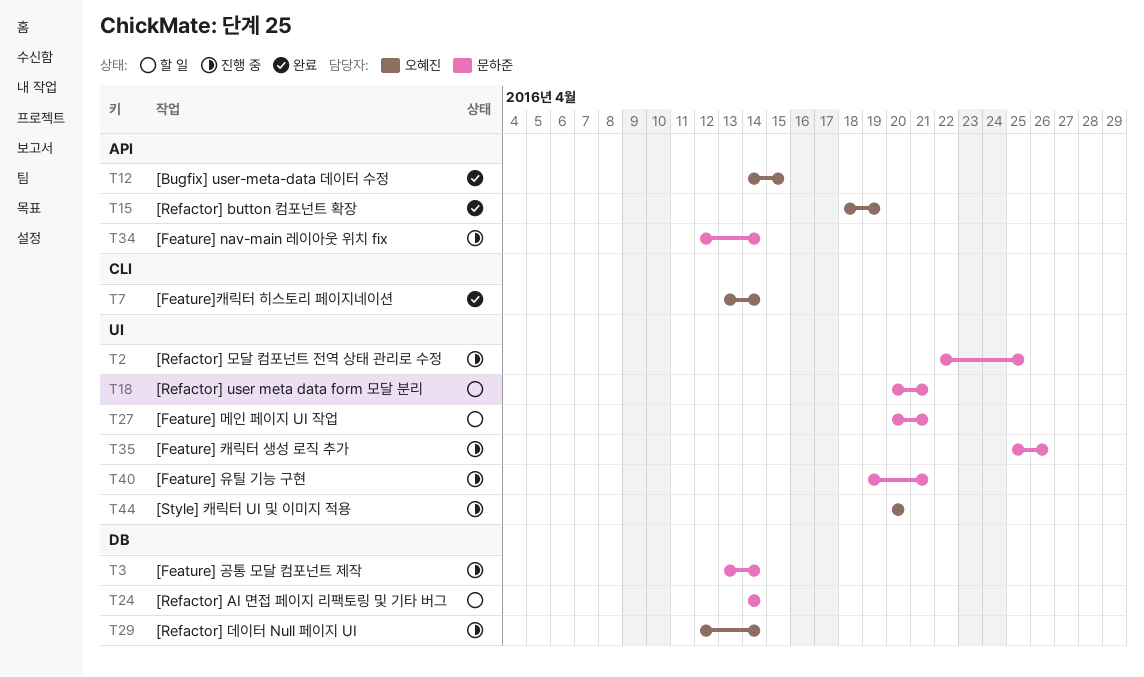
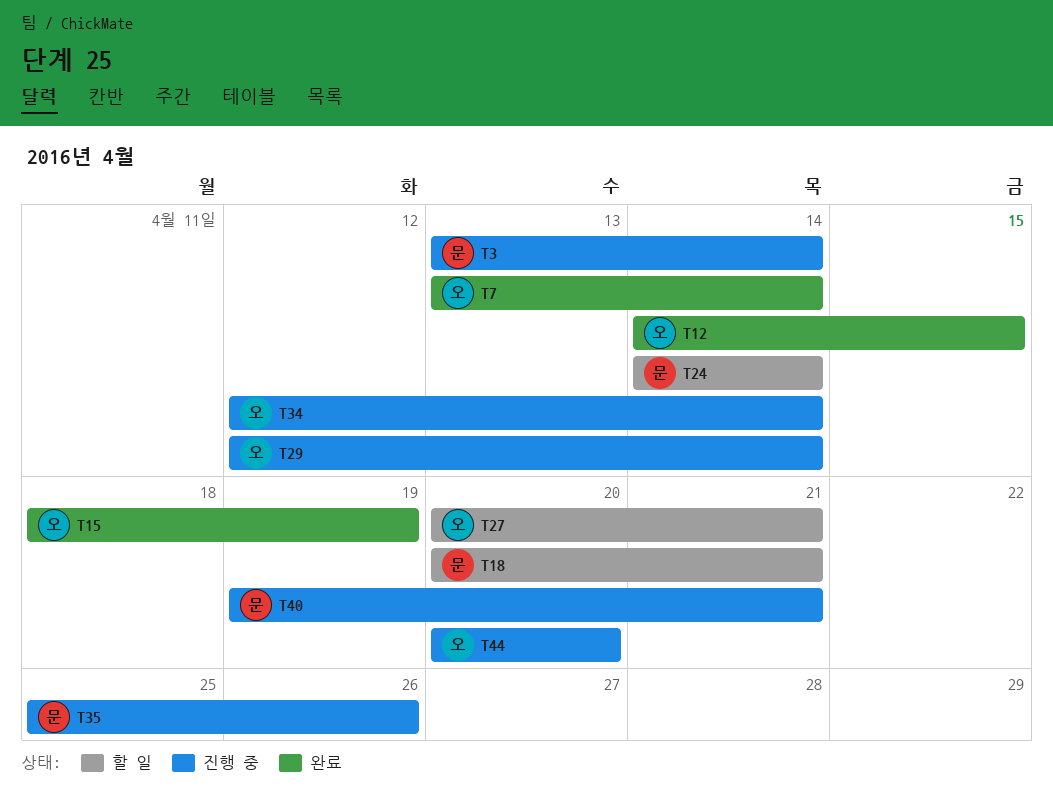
T2: present -> none
T27, owner: 문하준 -> 오혜진
T34, owner: 문하준 -> 오혜진

